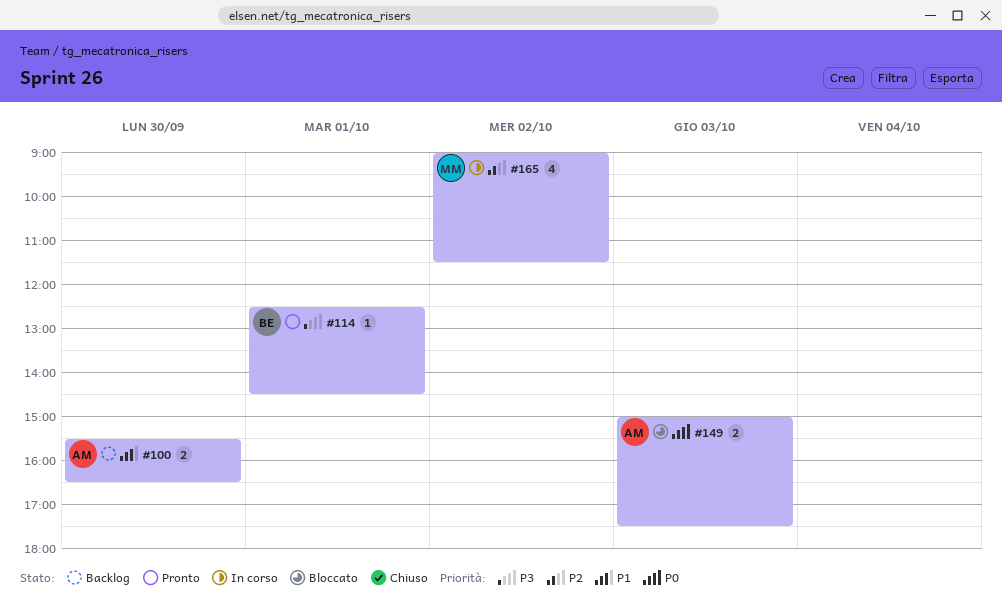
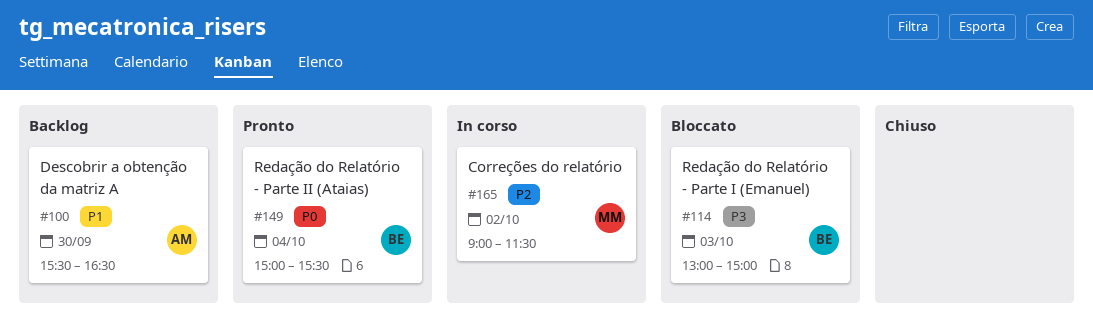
#114, status: Pronto -> Bloccato
#114, day: Oct 1 -> Oct 3
#114, begins: 12:30 -> 13:00
#114, ends: 14:30 -> 15:00
#149, status: Bloccato -> Pronto
#149, owner: AM -> BE
#149, day: Oct 3 -> Oct 4
#149, ends: 17:30 -> 15:30

